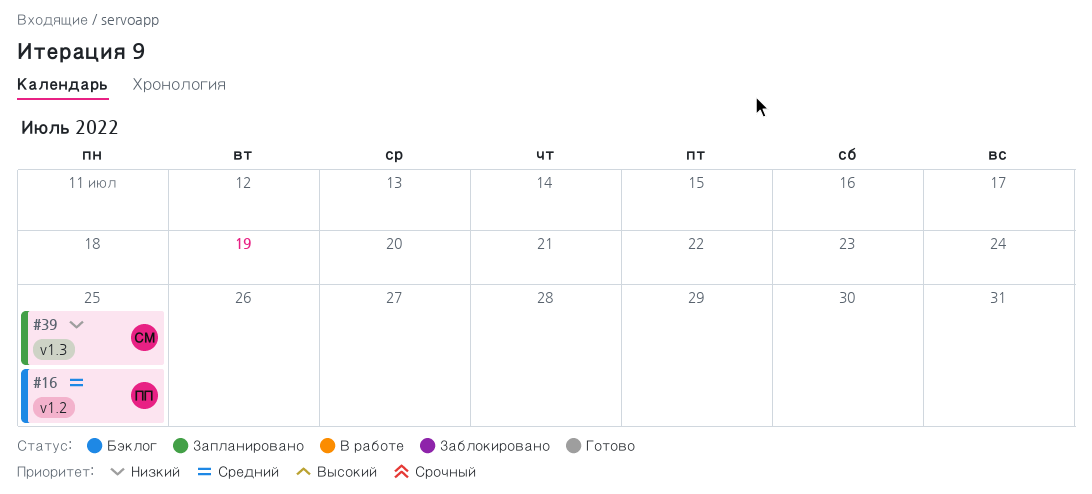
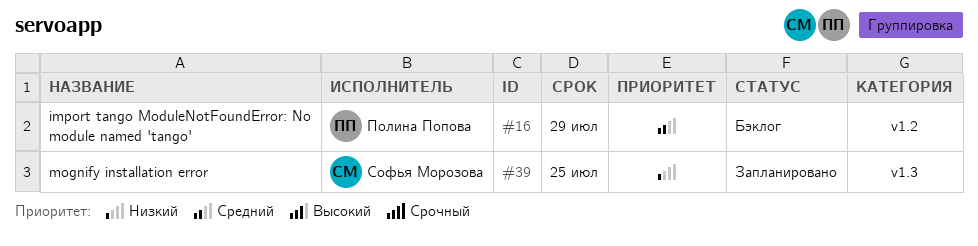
#16, due: Jul 25 -> Jul 29

